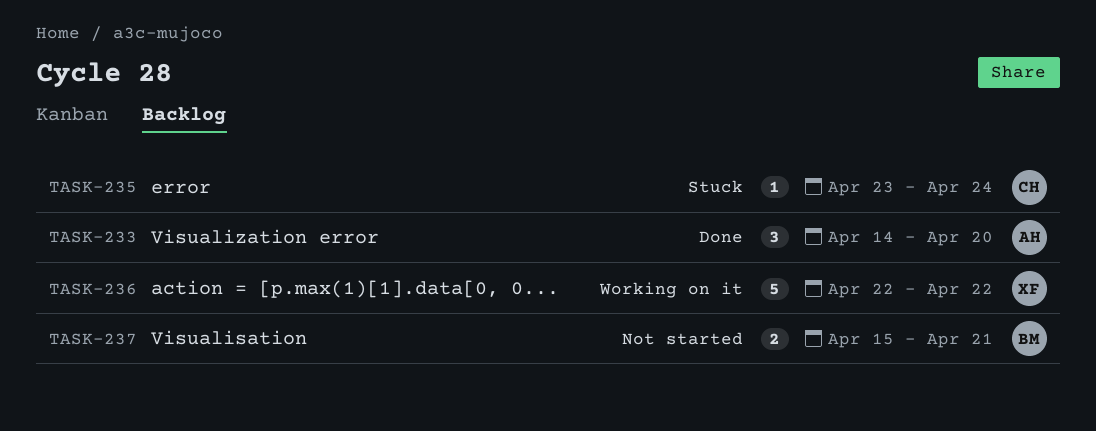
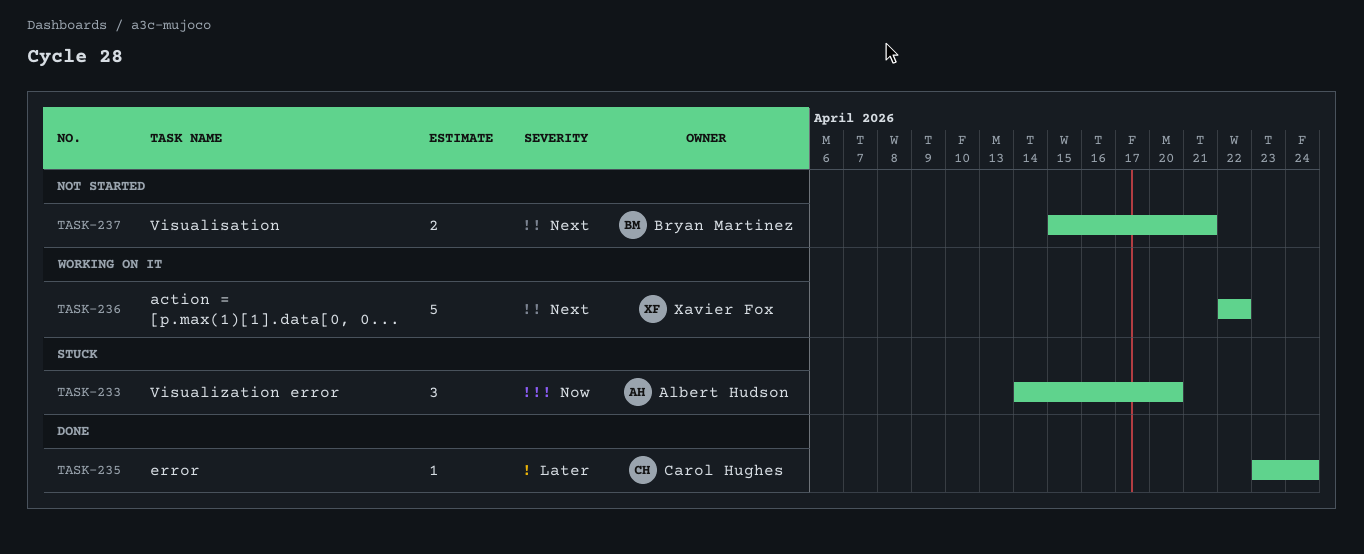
TASK-233, status: Done -> Stuck
TASK-235, status: Stuck -> Done

